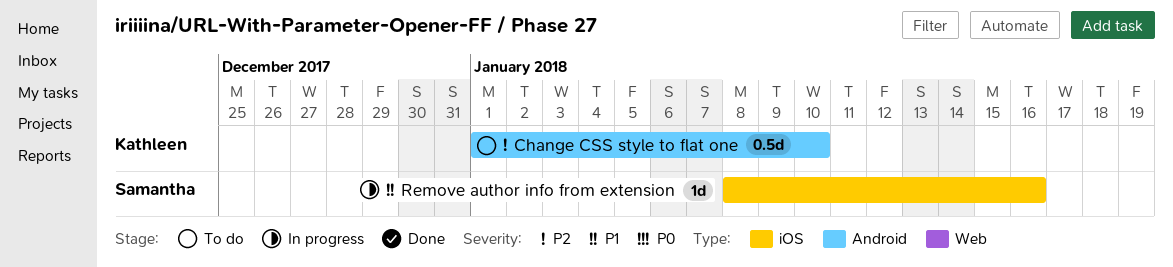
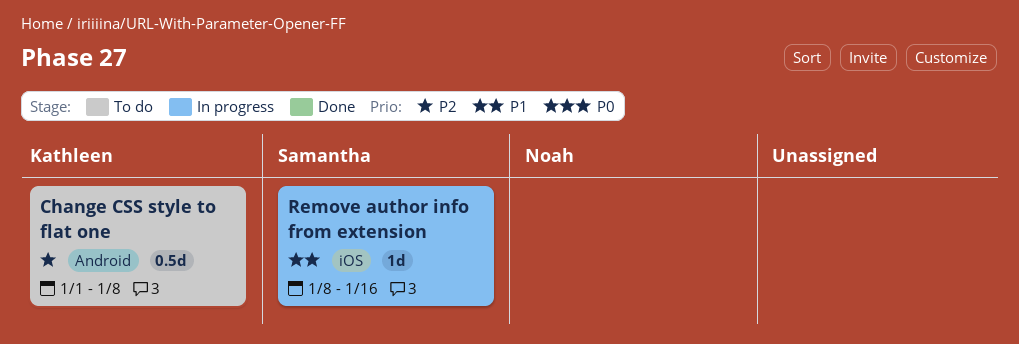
Change CSS style to flat one, due: Jan 10 -> Jan 8

